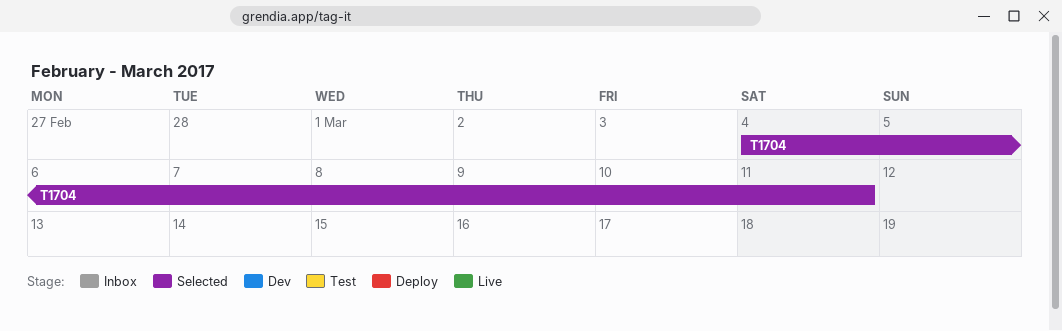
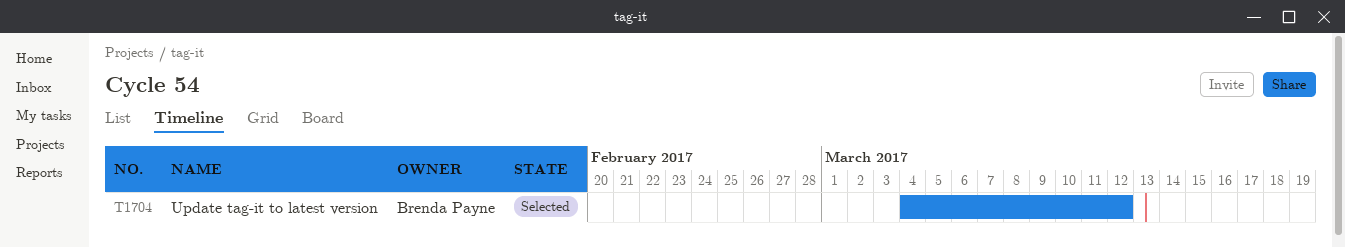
T1704, due: Mar 11 -> Mar 12

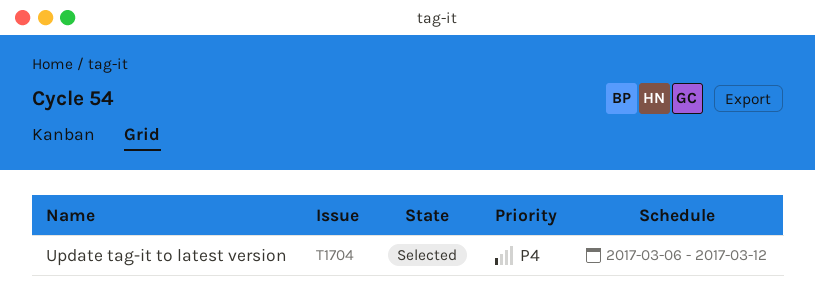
T1704, start: Mar 4 -> Mar 6

